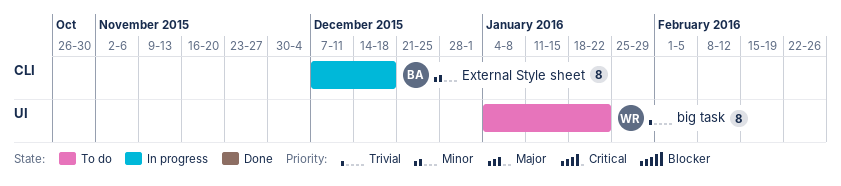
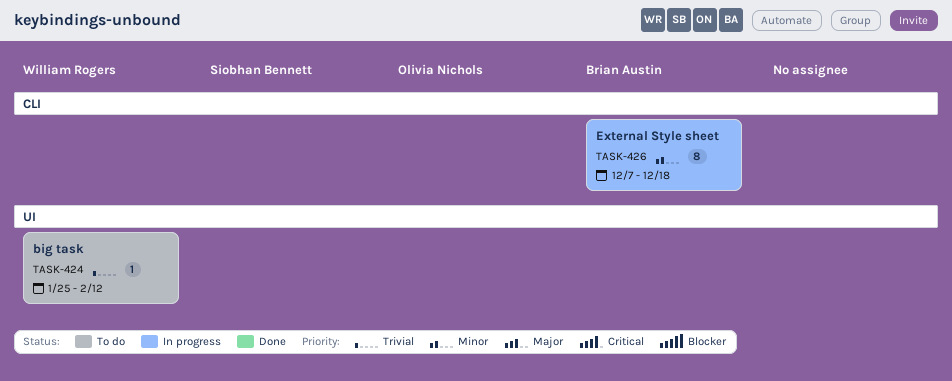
big task, estimate: 8 -> 1
big task, start: Jan 4 -> Jan 25
big task, due: Jan 22 -> Feb 12

